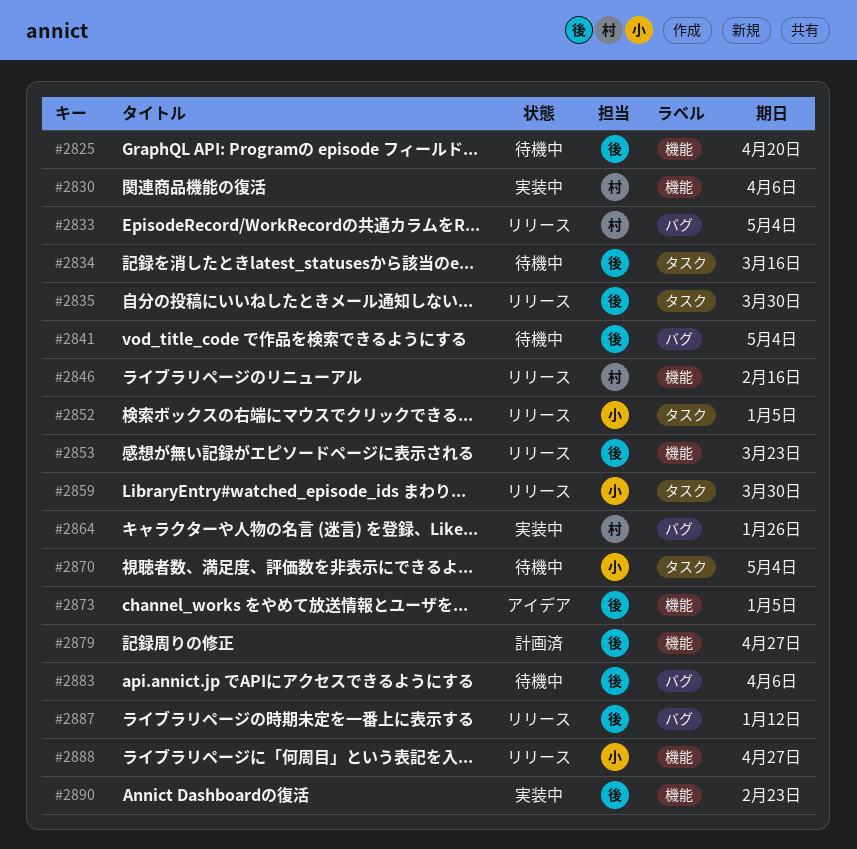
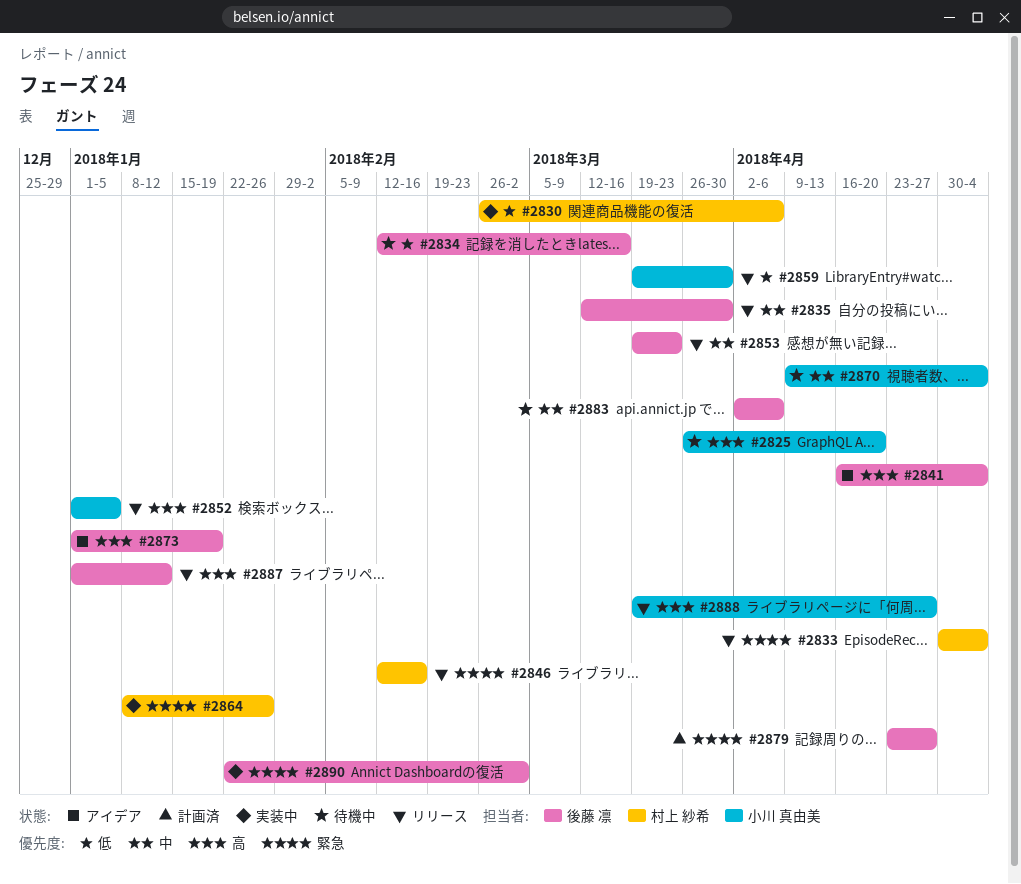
#2825, owner: 後藤 凛 -> 小川 真由美
#2841, status: 待機中 -> アイデア
#2873, due: Jan 5 -> Jan 19
#2890, due: Feb 23 -> Mar 2

